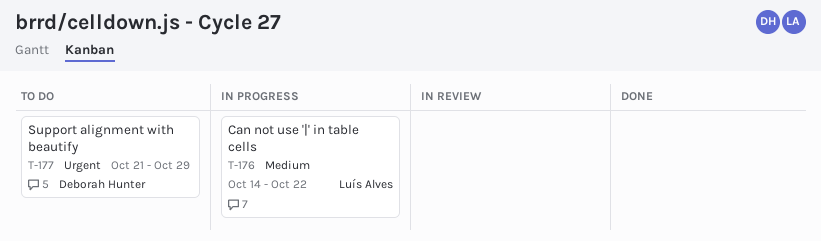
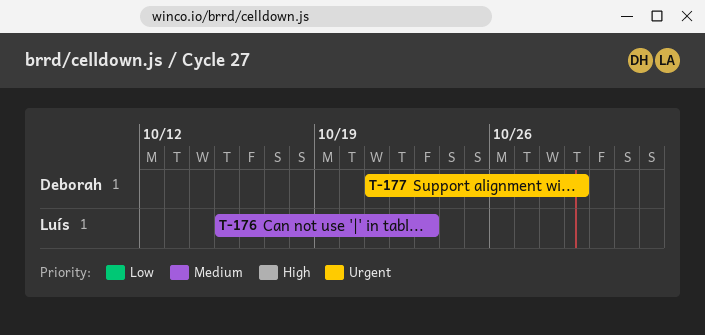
T-176, start: Oct 14 -> Oct 15
T-176, due: Oct 22 -> Oct 23

